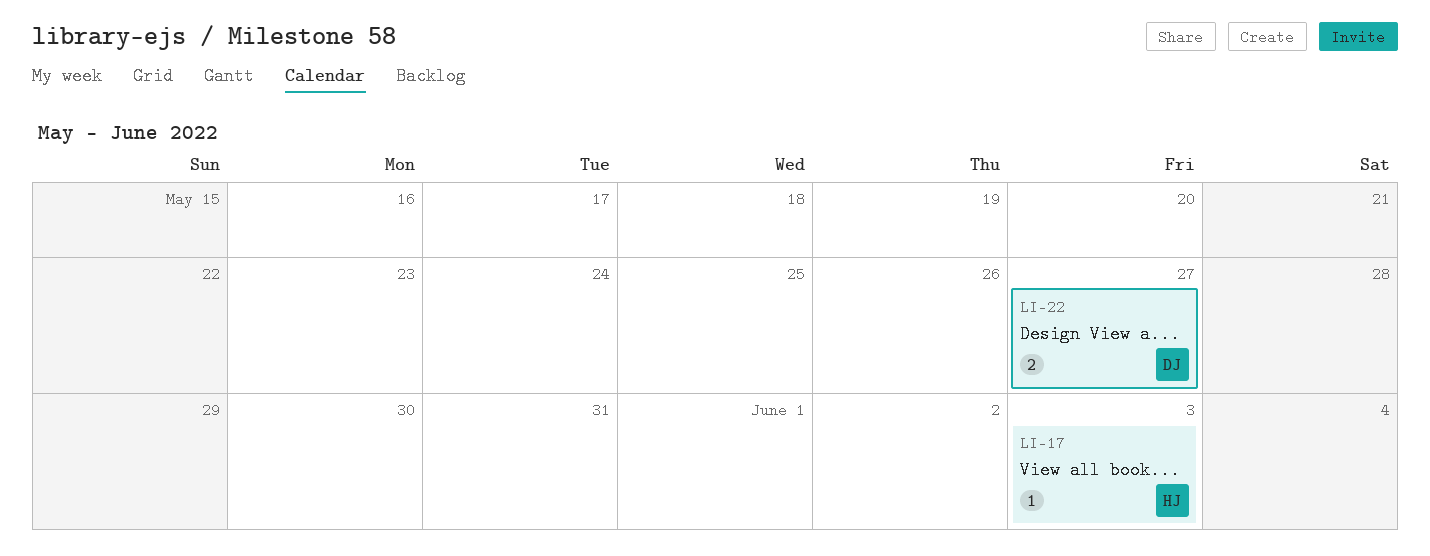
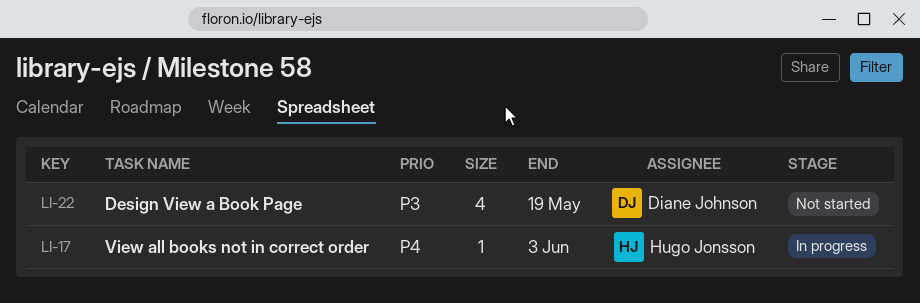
LI-22, estimate: 2 -> 4
LI-22, due: May 27 -> May 19

